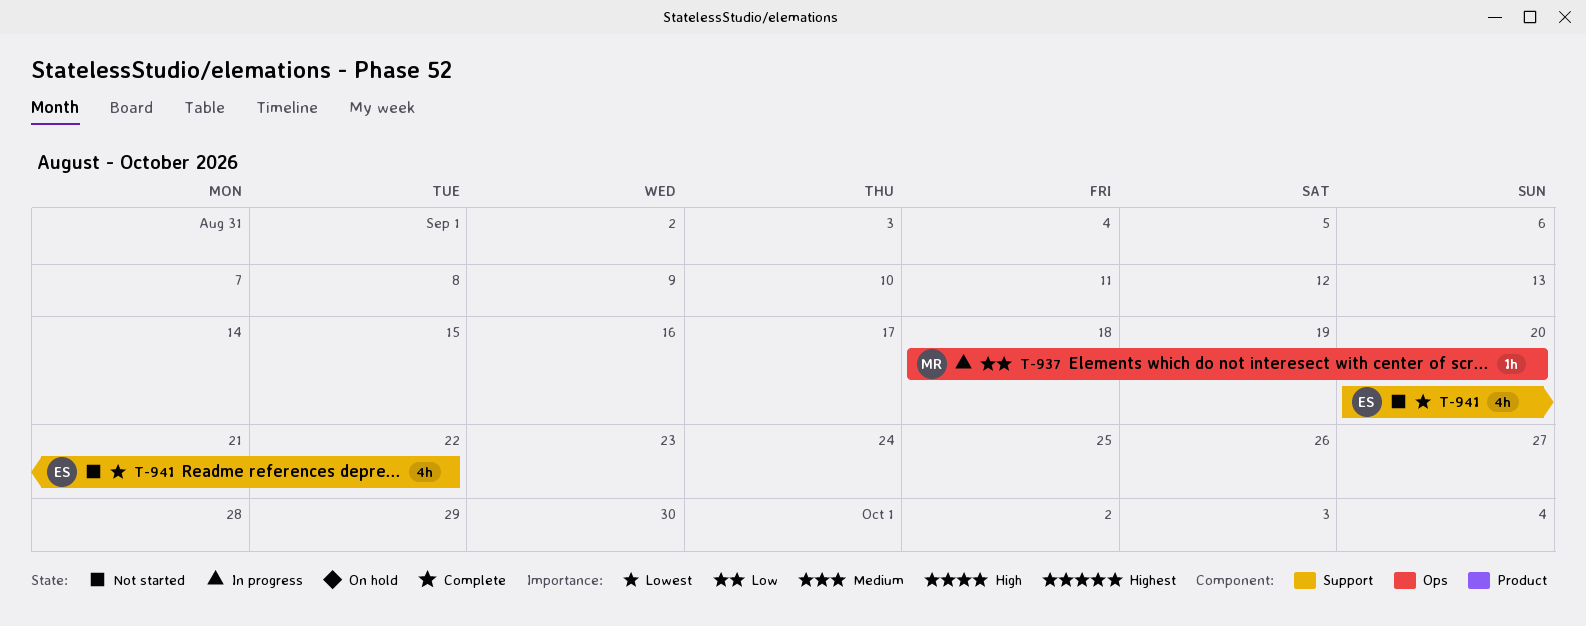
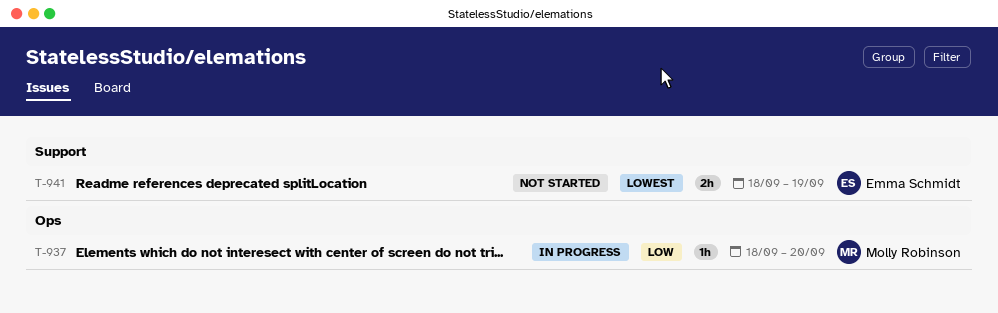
T-941, estimate: 4h -> 2h
T-941, start: Sep 20 -> Sep 18
T-941, due: Sep 22 -> Sep 19

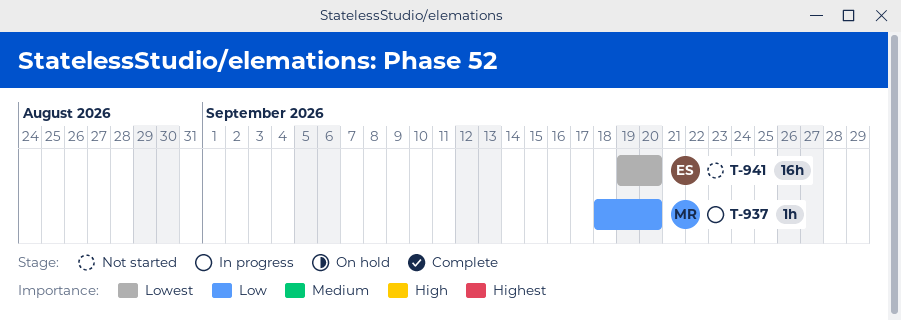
T-941, estimate: 2h -> 16h
T-941, start: Sep 18 -> Sep 19
T-941, due: Sep 19 -> Sep 20

